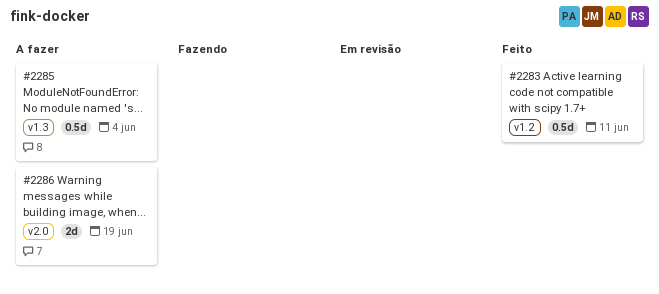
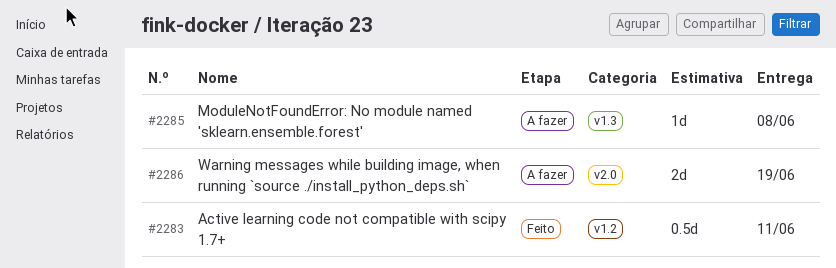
#2285, estimate: 0.5d -> 1d
#2285, due: Jun 4 -> Jun 8

